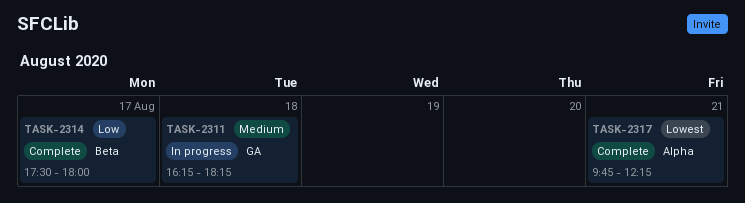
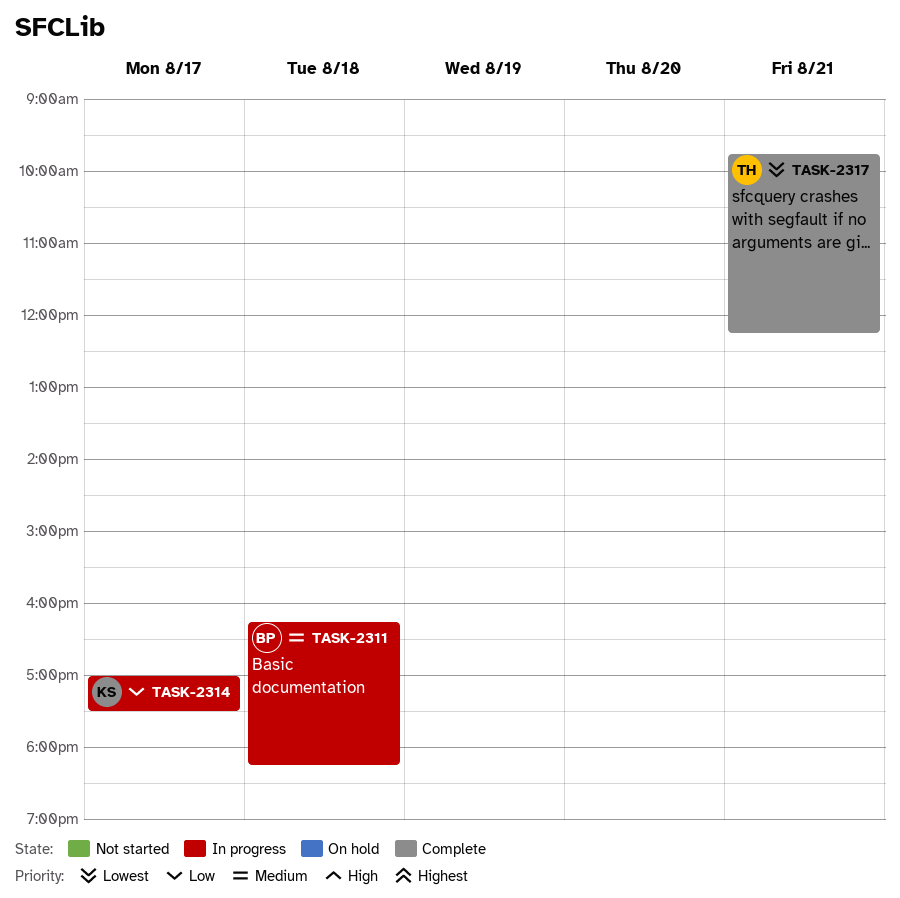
TASK-2314, status: Complete -> In progress
TASK-2314, begins: 17:30 -> 17:00
TASK-2314, ends: 18:00 -> 17:30

